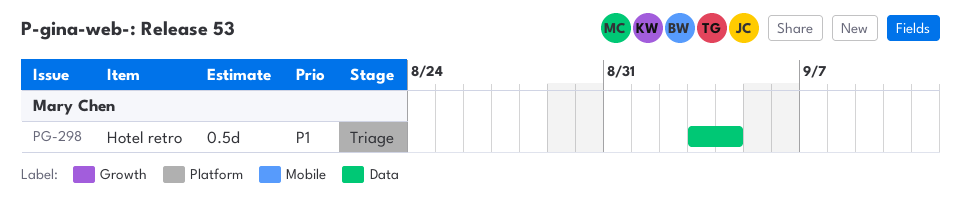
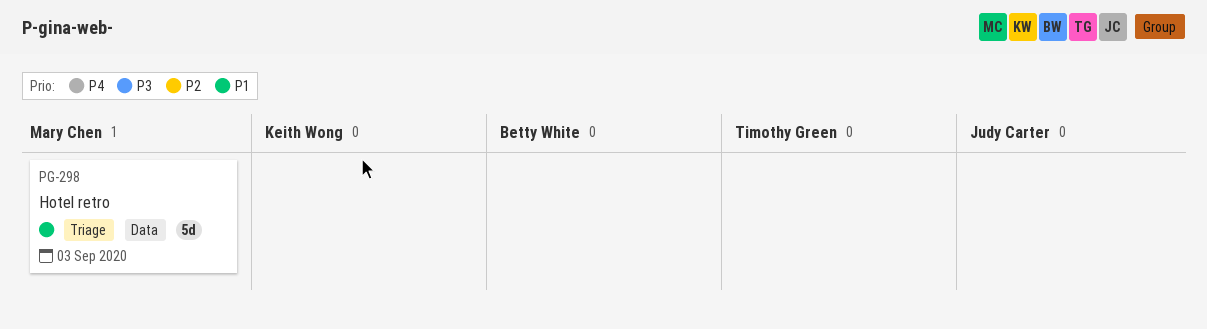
PG-298, estimate: 0.5d -> 5d
PG-298, due: Sep 4 -> Sep 3

